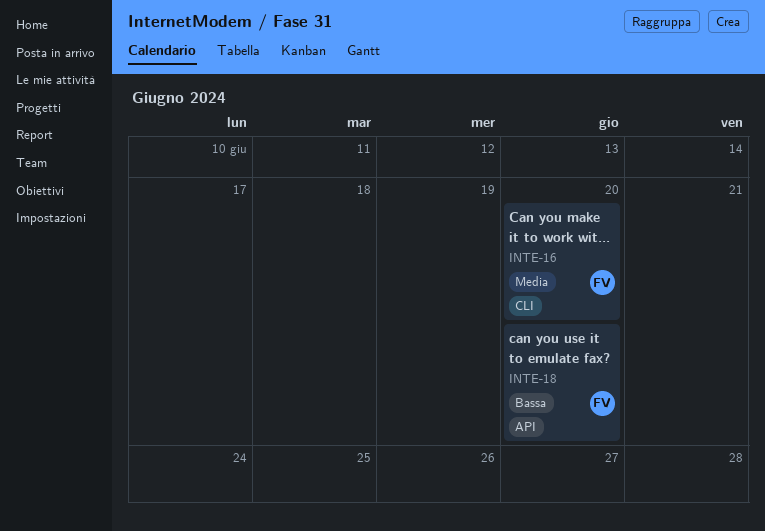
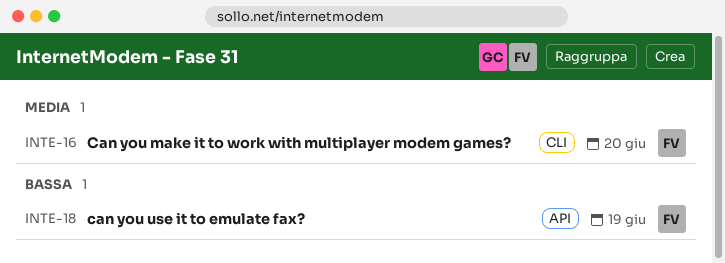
INTE-18, due: Jun 20 -> Jun 19

